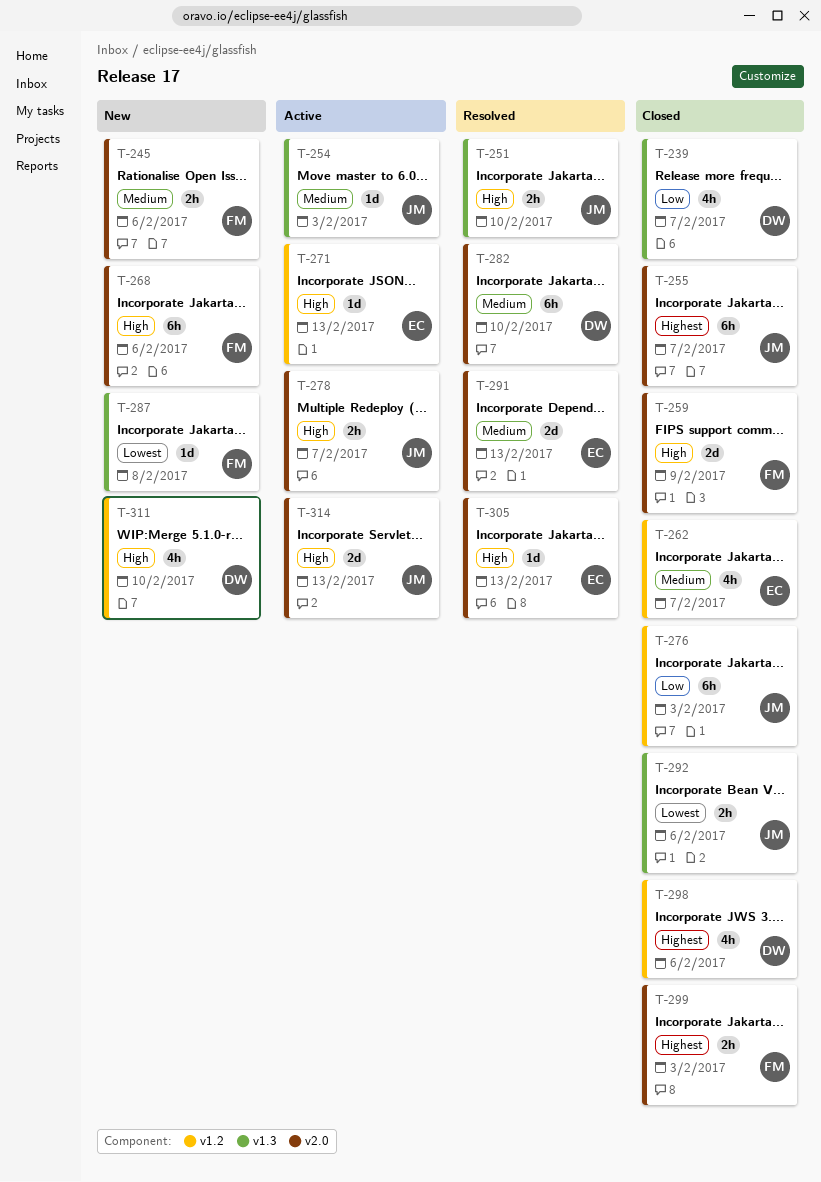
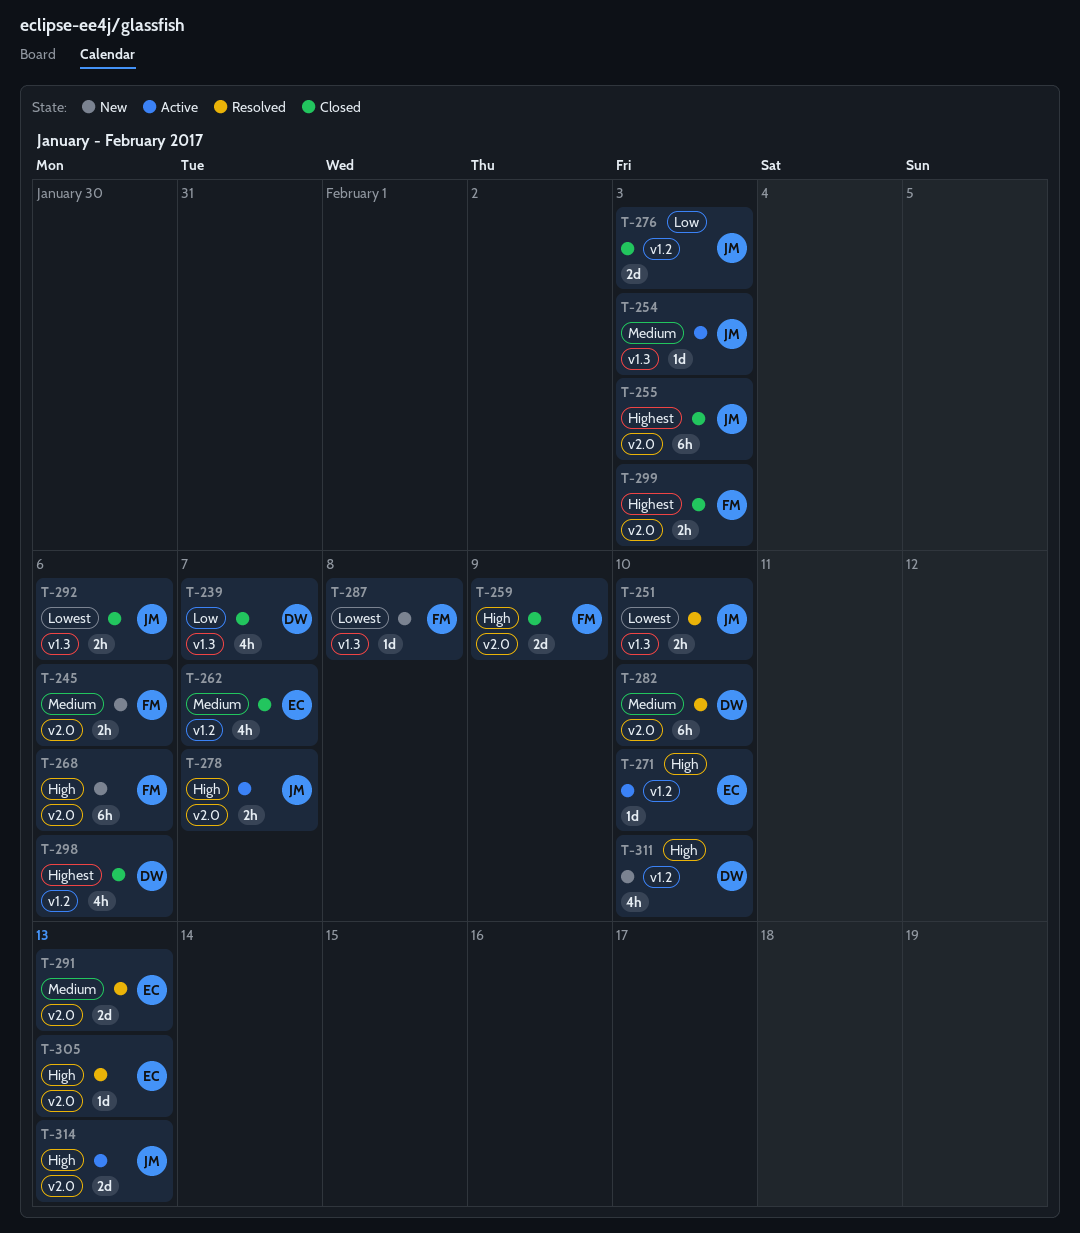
T-251, priority: High -> Lowest
T-255, due: Feb 7 -> Feb 3
T-271, due: Feb 13 -> Feb 10
T-276, estimate: 6h -> 2d

